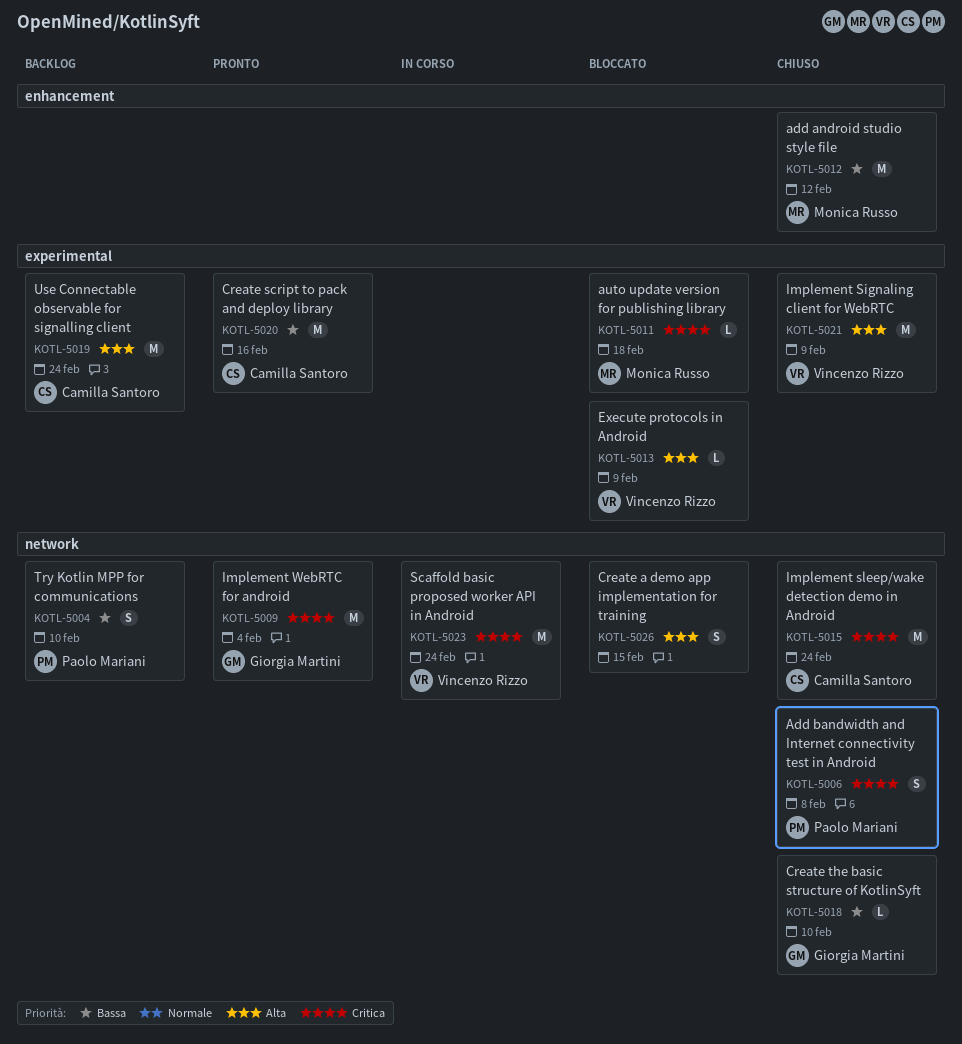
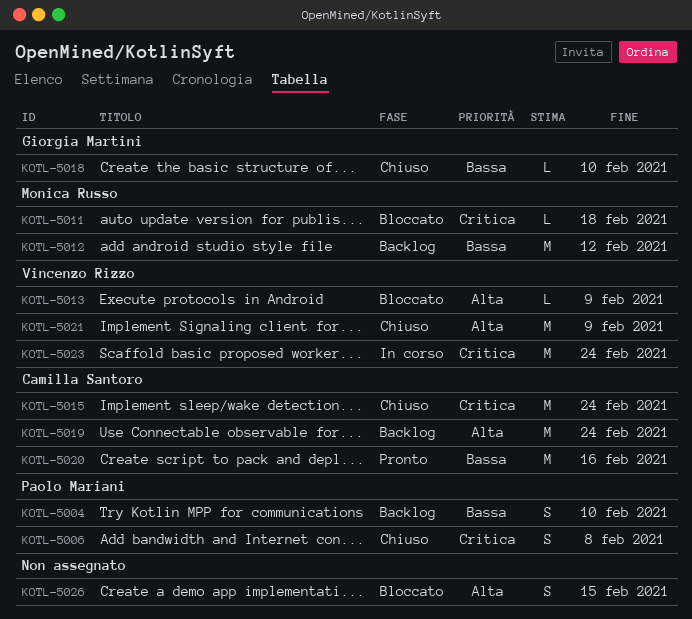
KOTL-5009: present -> none
KOTL-5012, status: Chiuso -> Backlog

